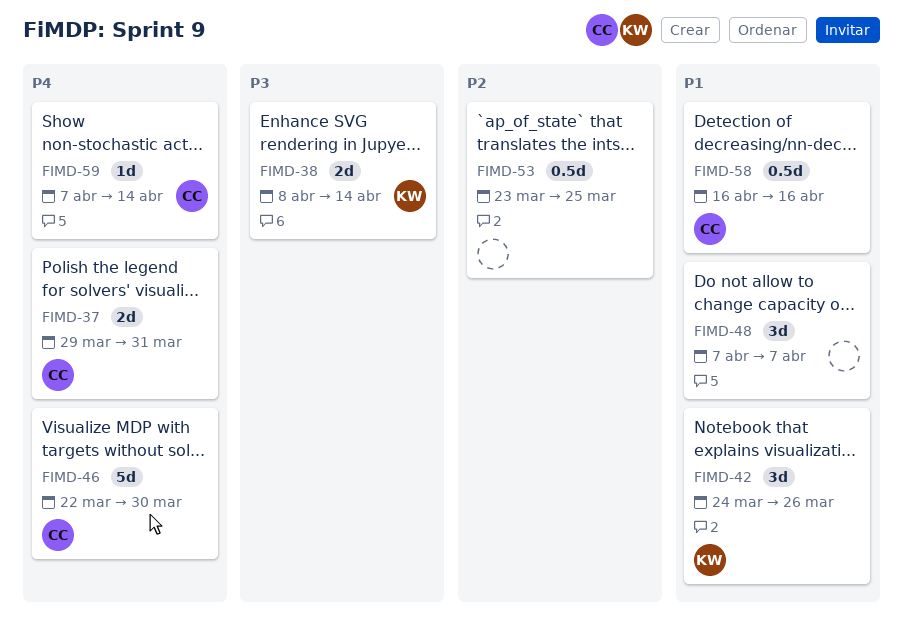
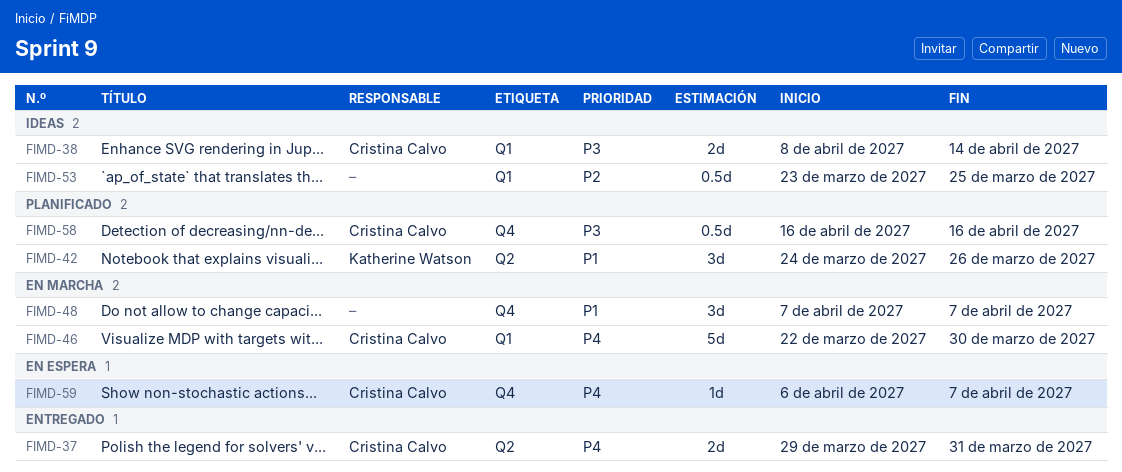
FIMD-38, owner: Katherine Watson -> Cristina Calvo
FIMD-58, priority: P1 -> P3
FIMD-59, start: Apr 7 -> Apr 6
FIMD-59, due: Apr 14 -> Apr 7

